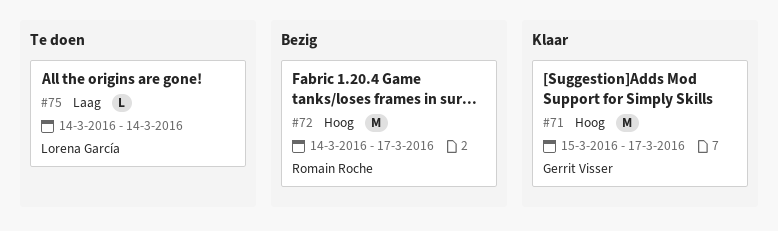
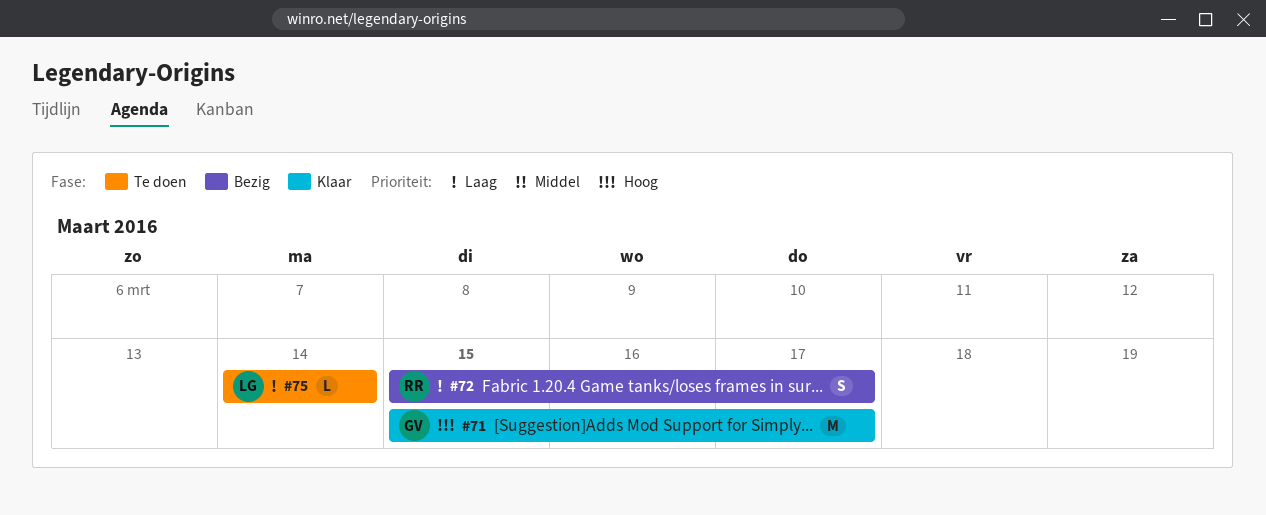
#72, priority: Hoog -> Laag
#72, estimate: M -> S
#72, start: Mar 14 -> Mar 15

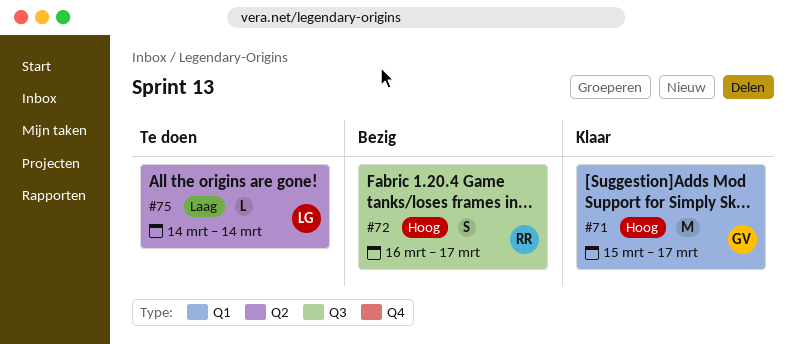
#72, priority: Laag -> Hoog
#72, start: Mar 15 -> Mar 16

